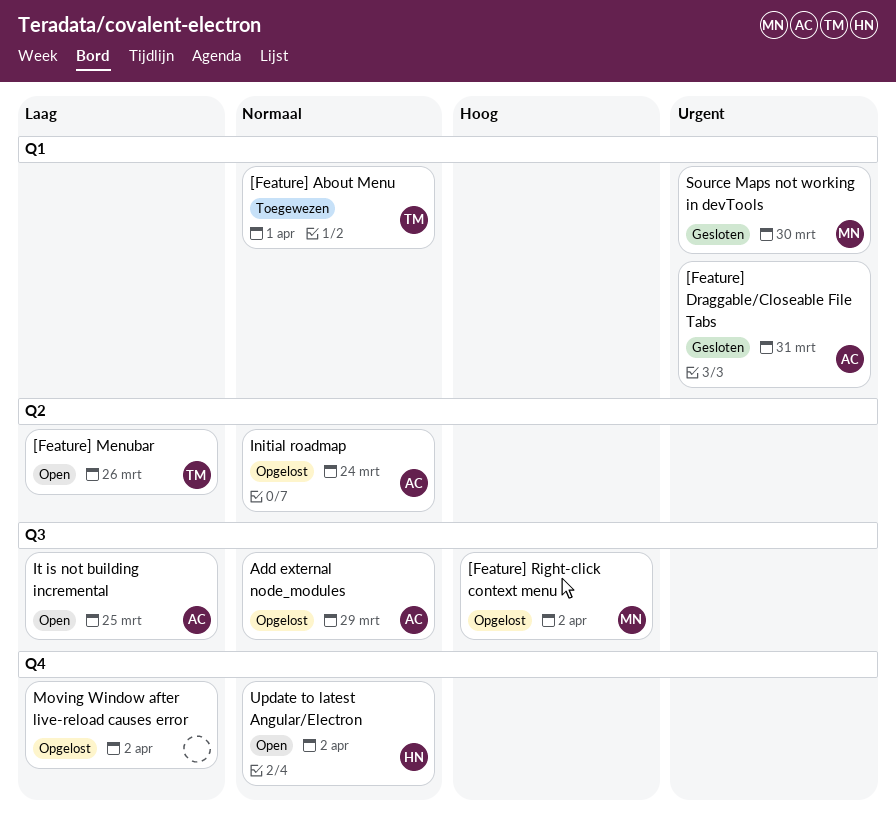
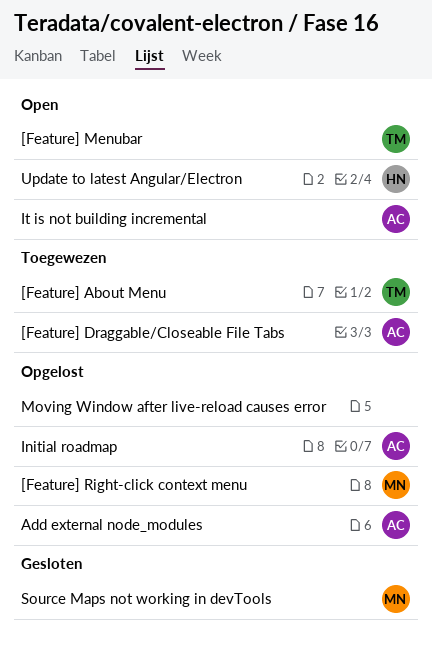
[Feature] Draggable/Closeable File Tabs, status: Gesloten -> Toegewezen

